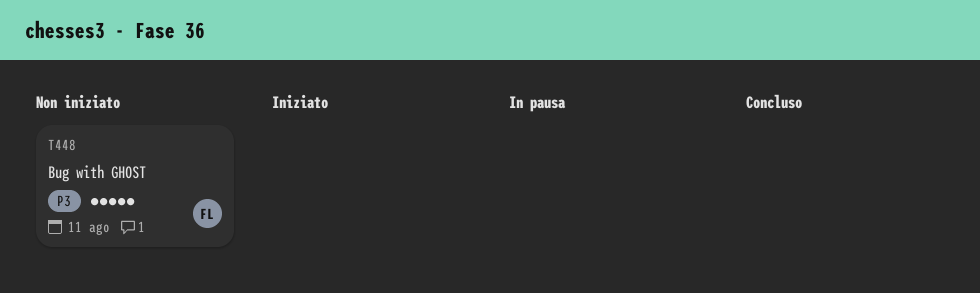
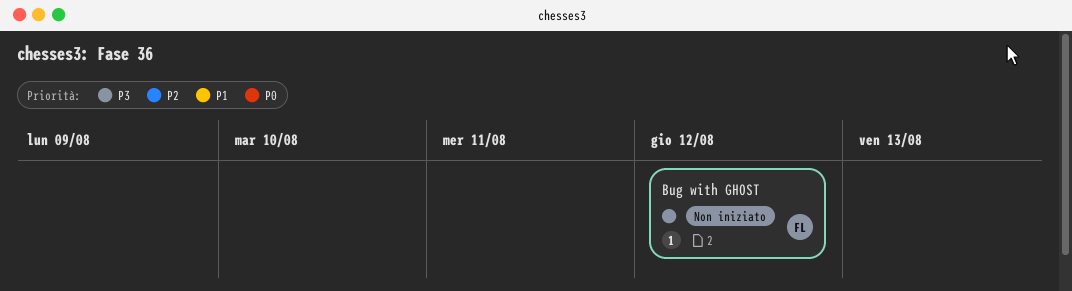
Bug with GHOST, estimate: 5 -> 1
Bug with GHOST, due: Aug 11 -> Aug 12

